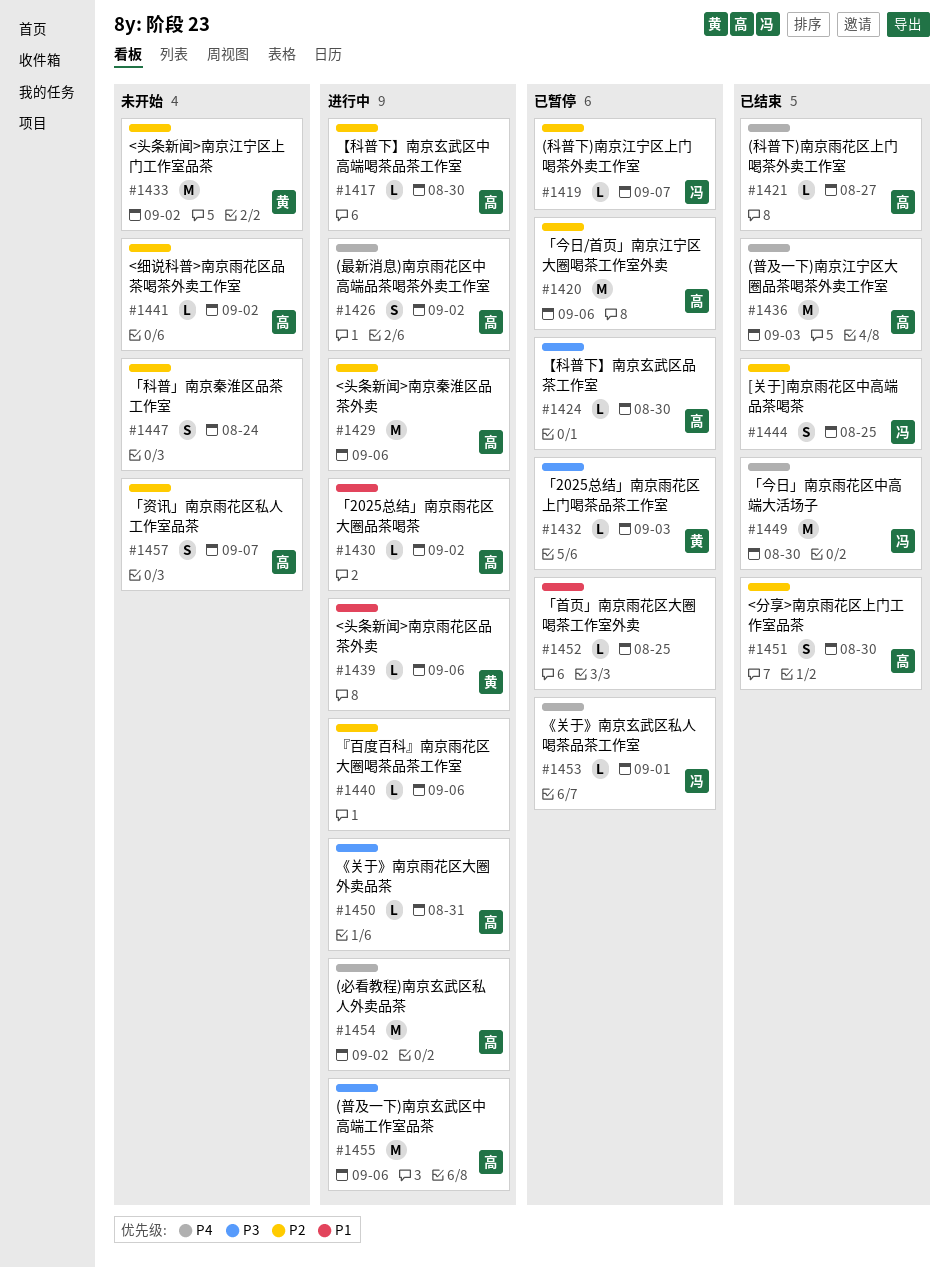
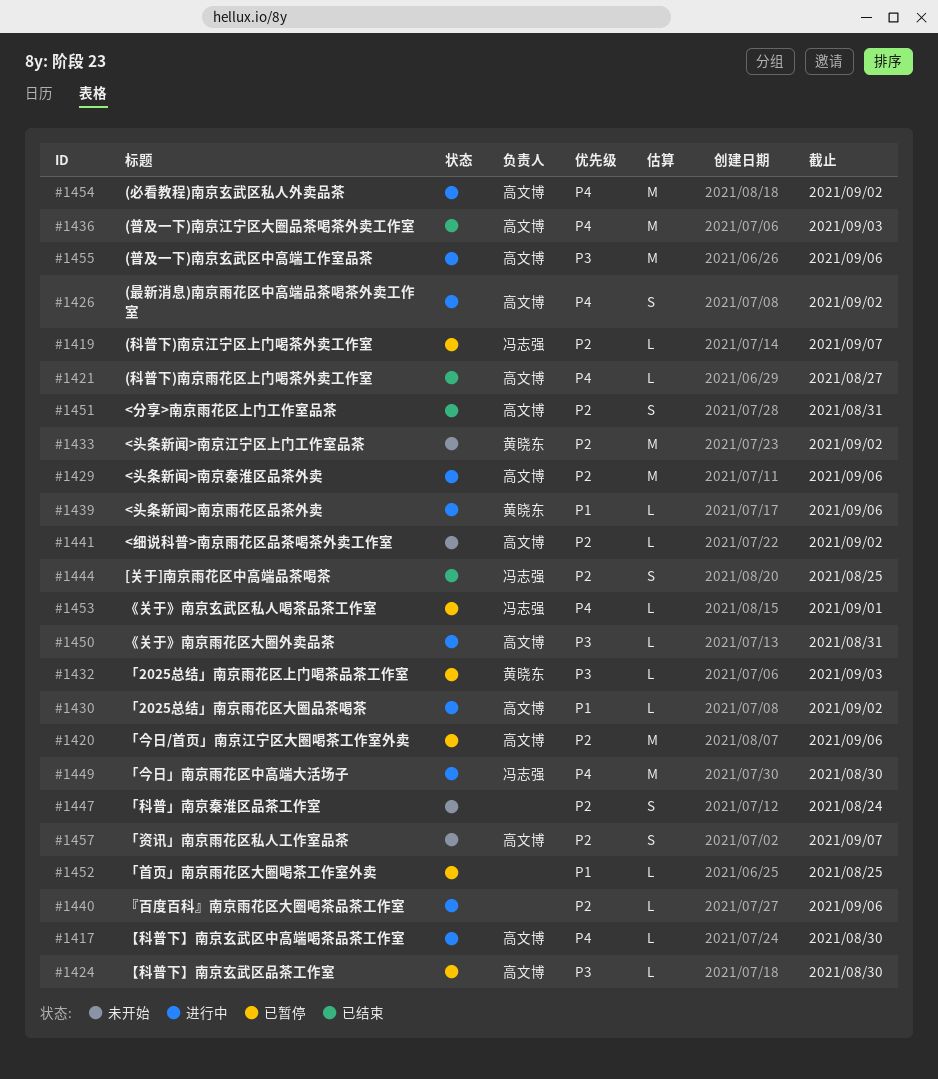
#1417, priority: P2 -> P4
#1449, status: 已结束 -> 进行中
#1451, due: Aug 30 -> Aug 31

